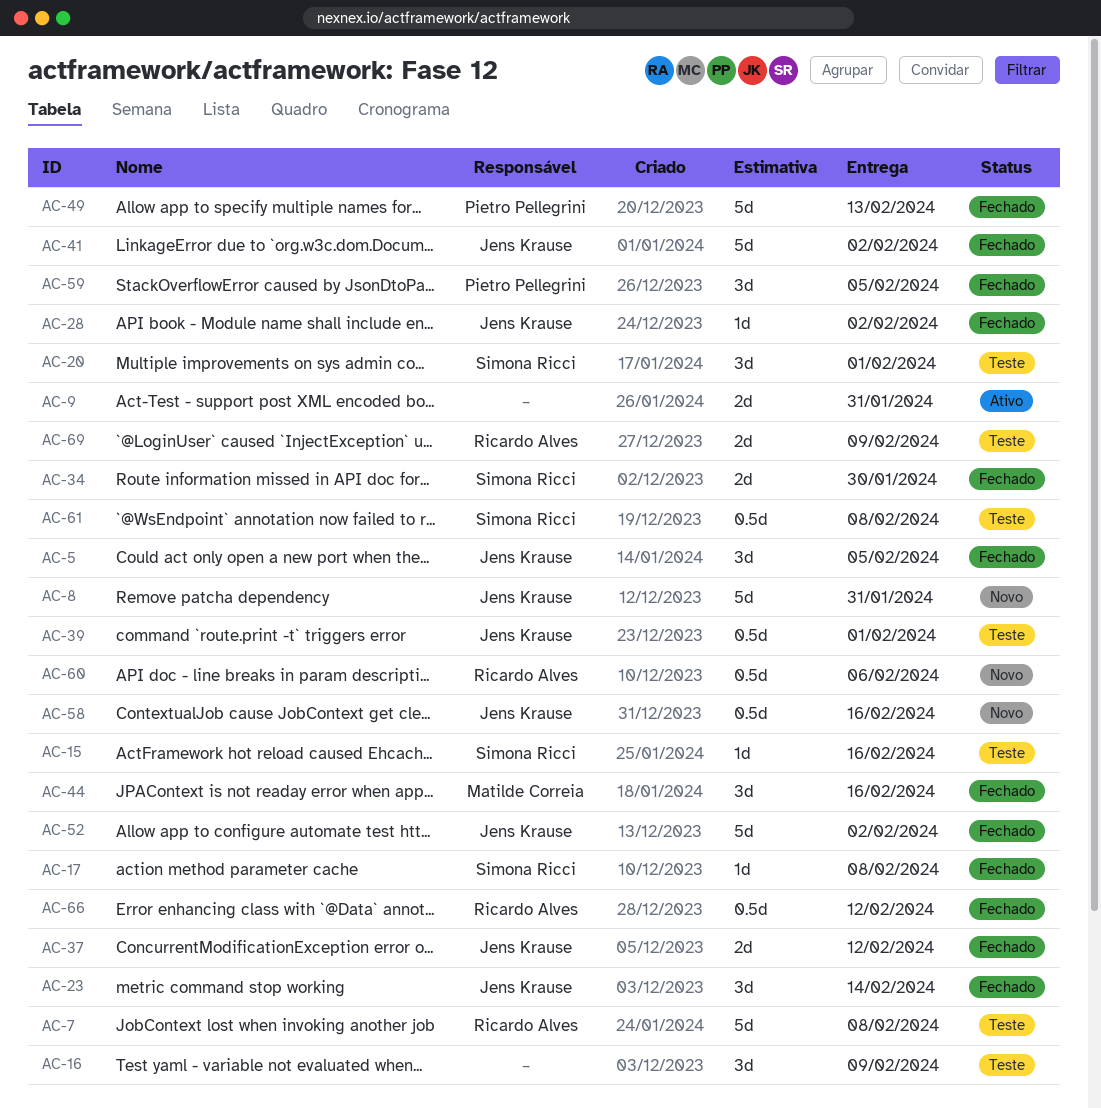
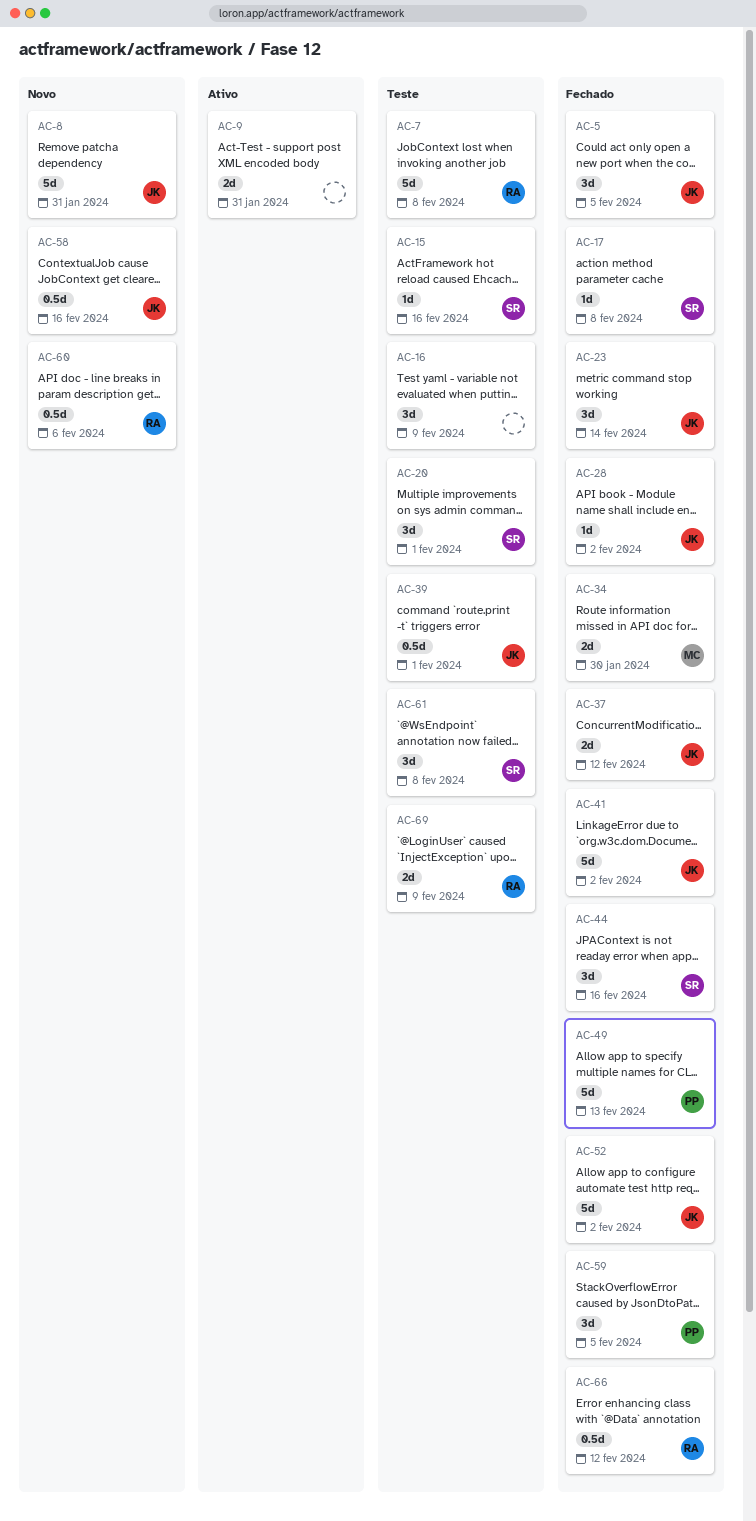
AC-34, owner: Simona Ricci -> Matilde Correia
AC-44, owner: Matilde Correia -> Simona Ricci
AC-61, estimate: 0.5d -> 3d

